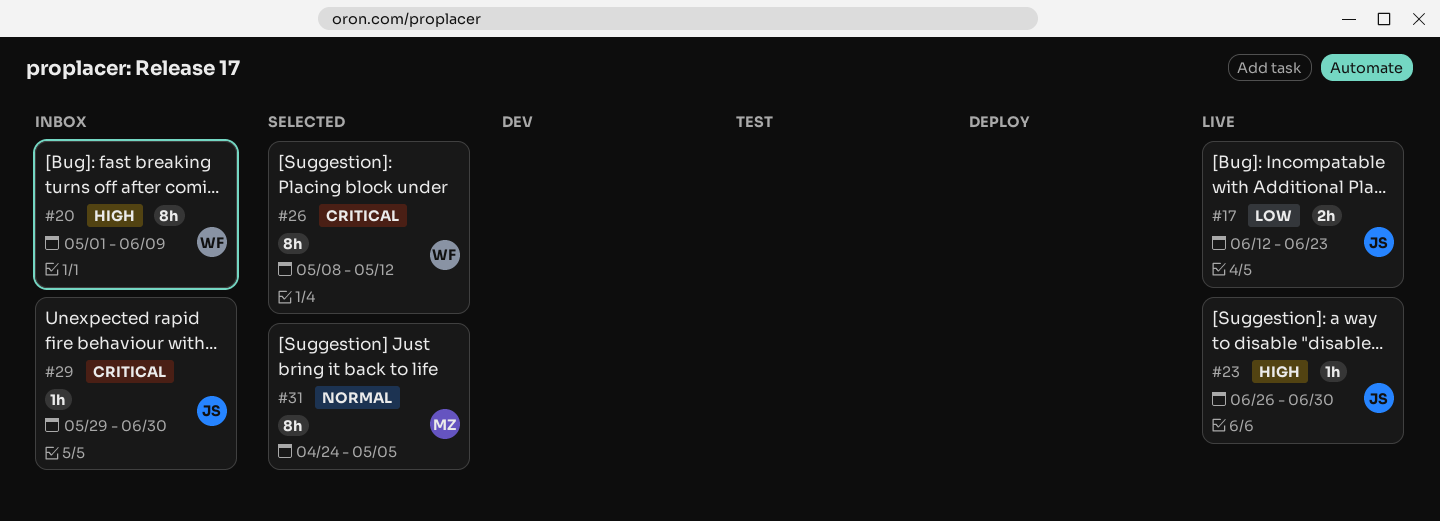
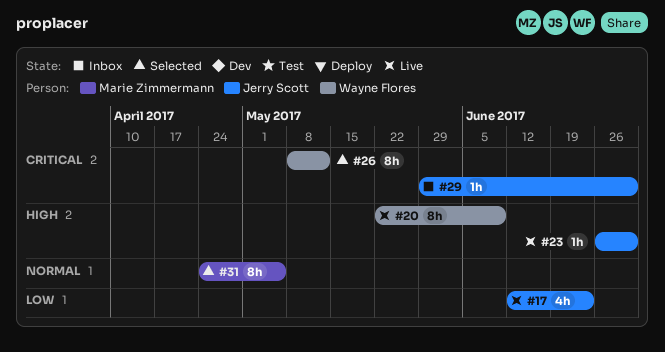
#17, estimate: 2h -> 4h
#20, status: Inbox -> Live
#20, start: May 1 -> May 22

